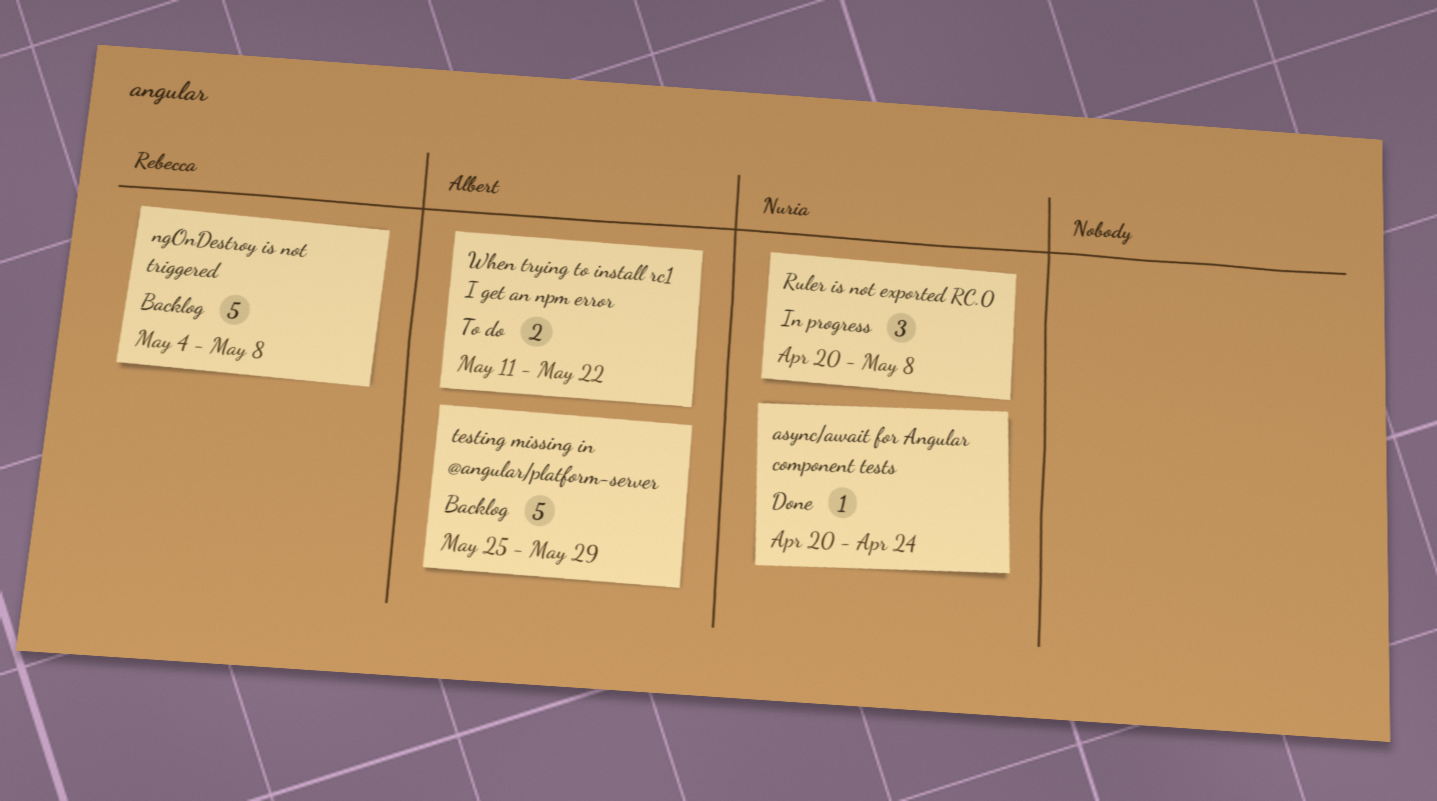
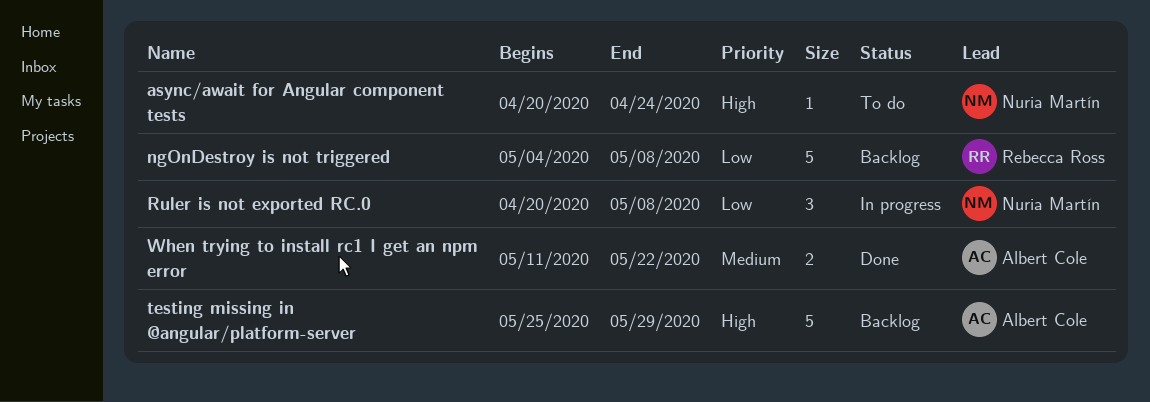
async/await for Angular component tests, status: Done -> To do
When trying to install rc1 I get an npm error, status: To do -> Done

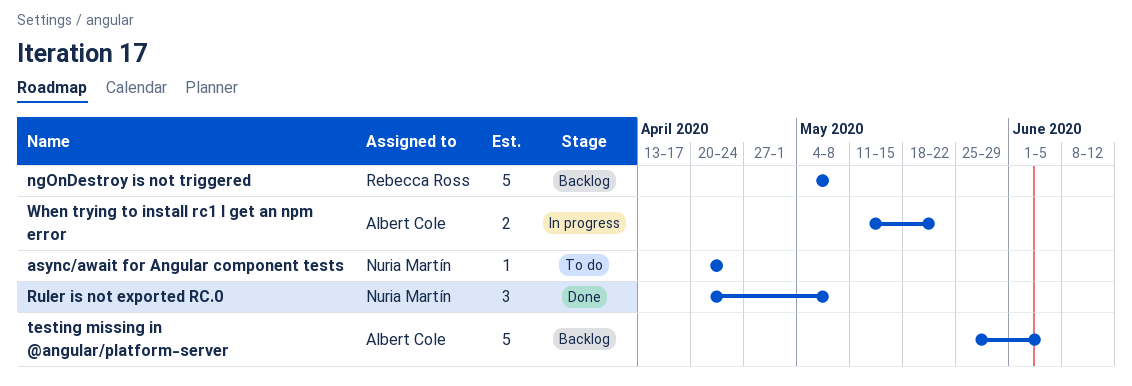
Ruler is not exported RC.0, status: In progress -> Done
testing missing in @angular/platform-server, due: May 29 -> Jun 5
When trying to install rc1 I get an npm error, status: Done -> In progress

